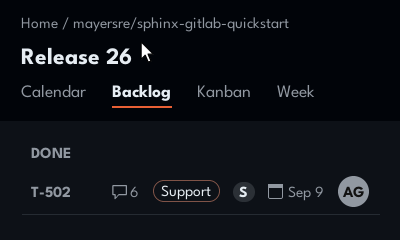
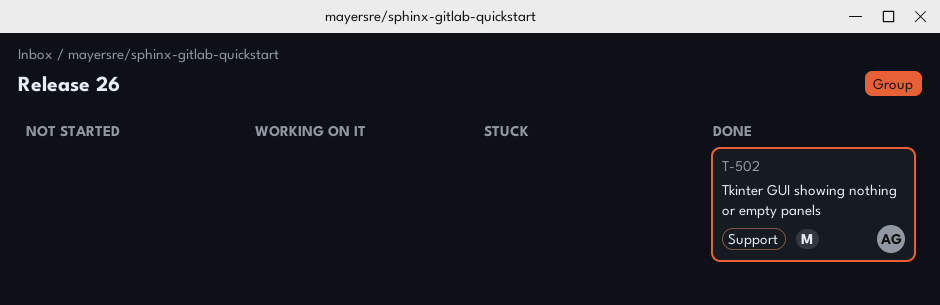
T-502, estimate: S -> M

